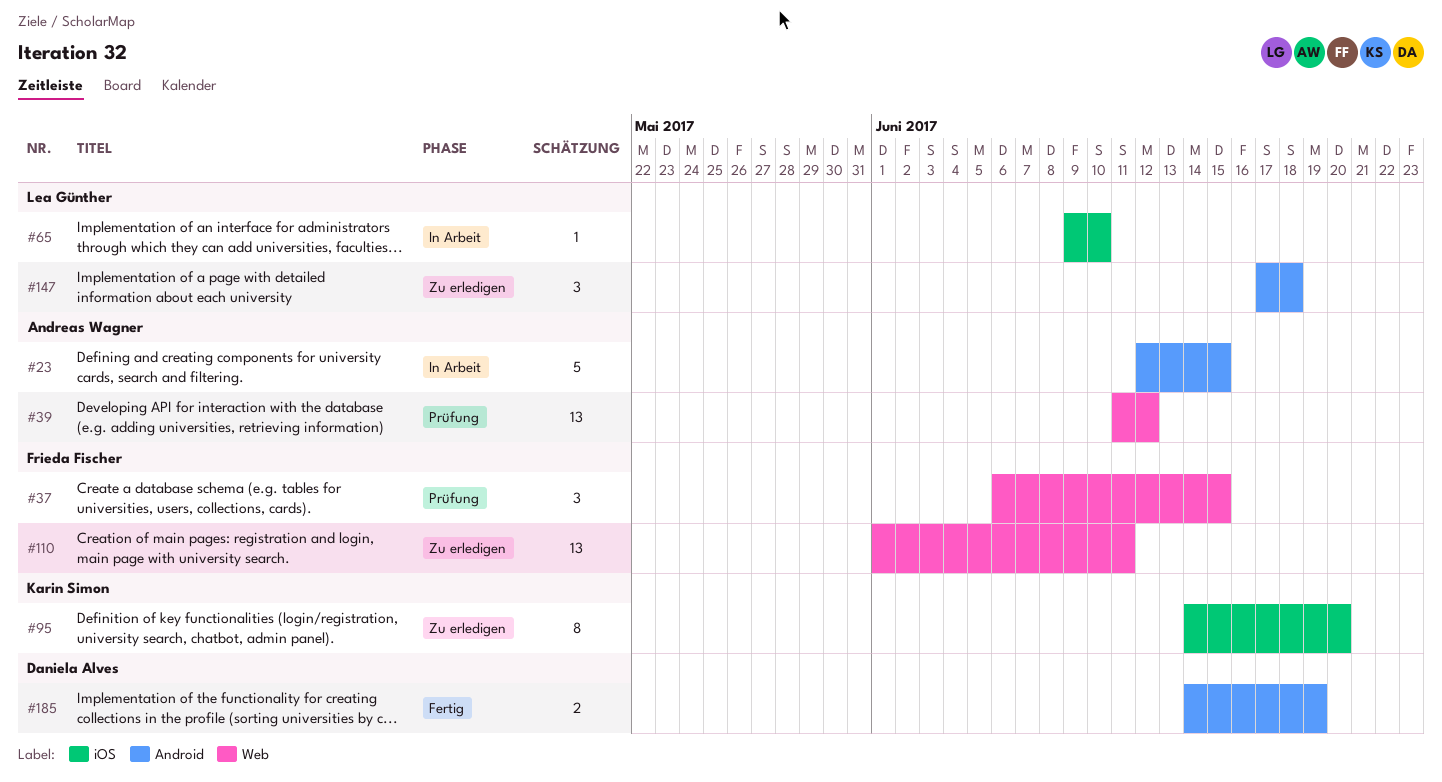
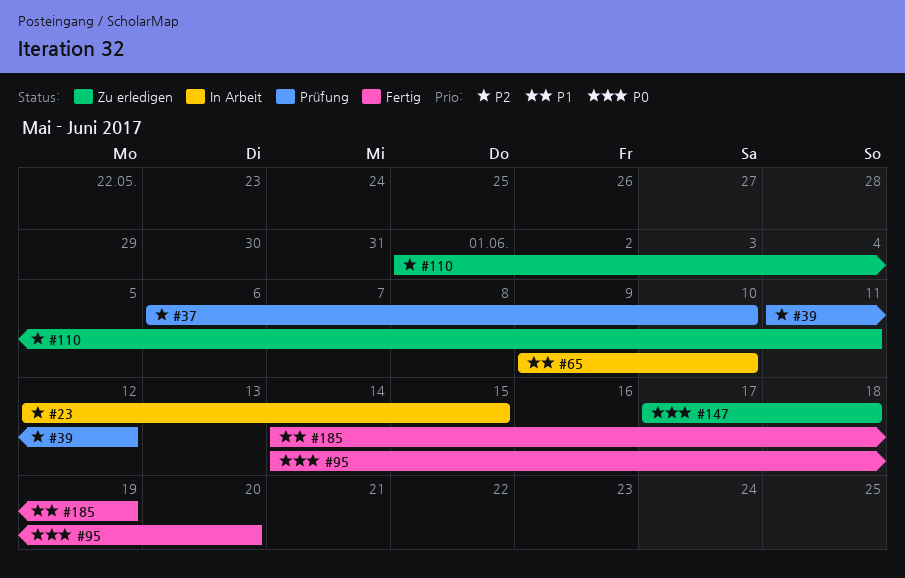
#37, due: Jun 15 -> Jun 10
#95, status: Zu erledigen -> Fertig

